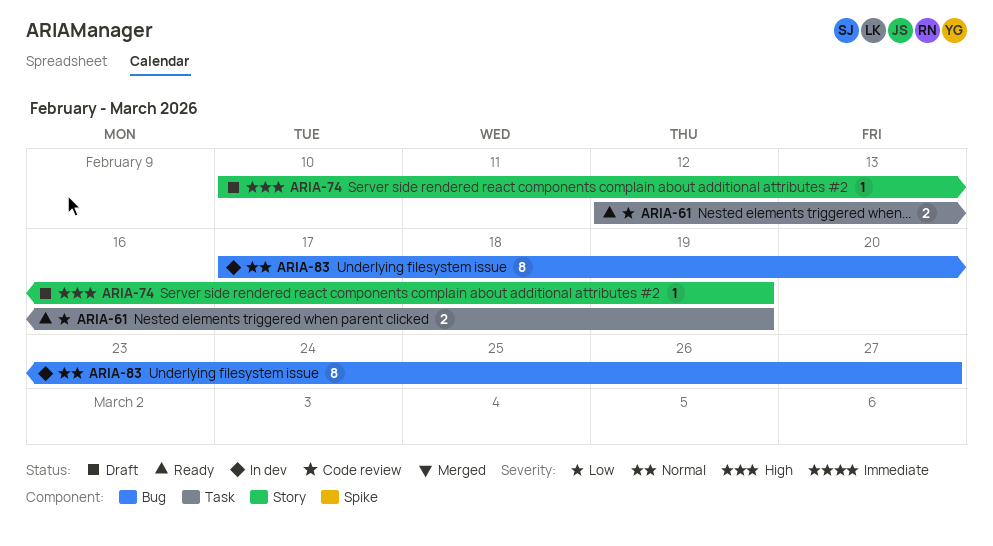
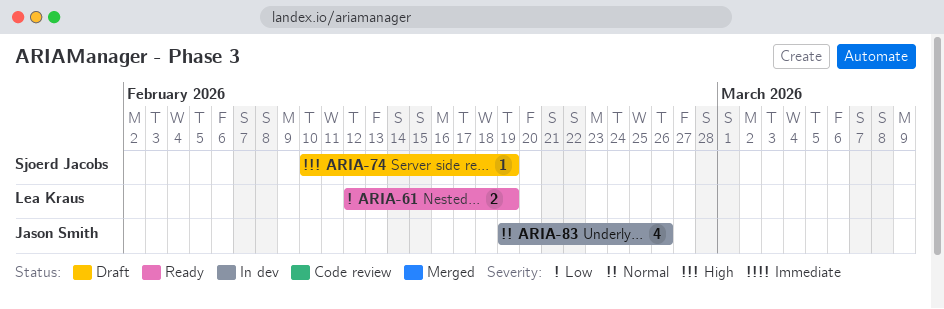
ARIA-83, estimate: 8 -> 4
ARIA-83, start: Feb 17 -> Feb 19
ARIA-83, due: Feb 27 -> Feb 26

